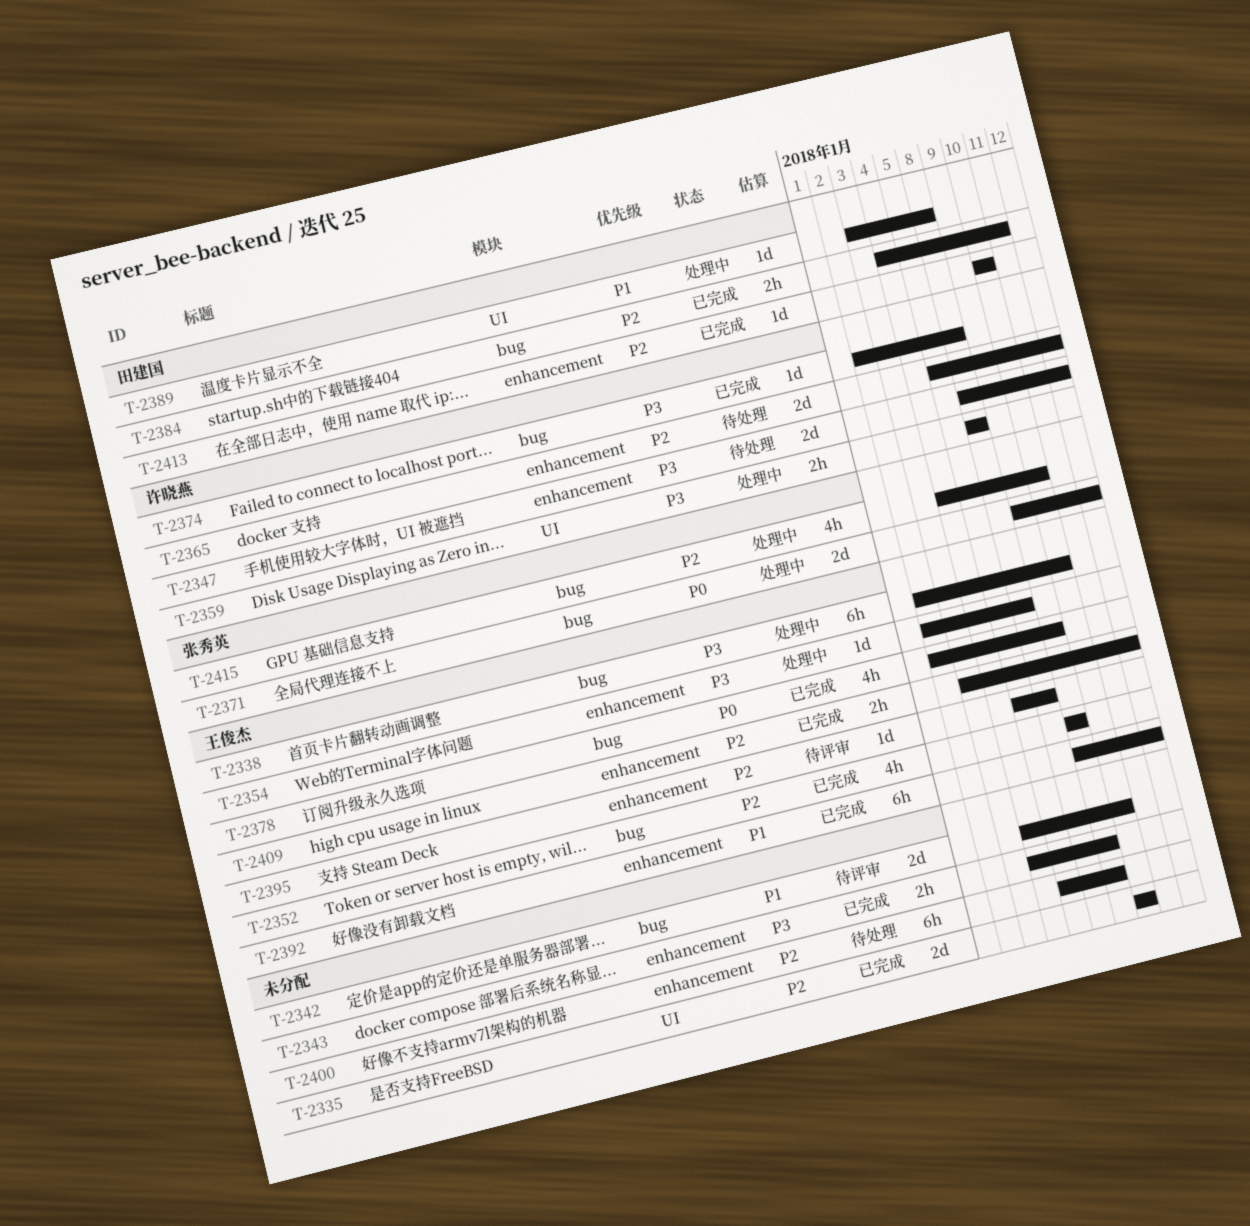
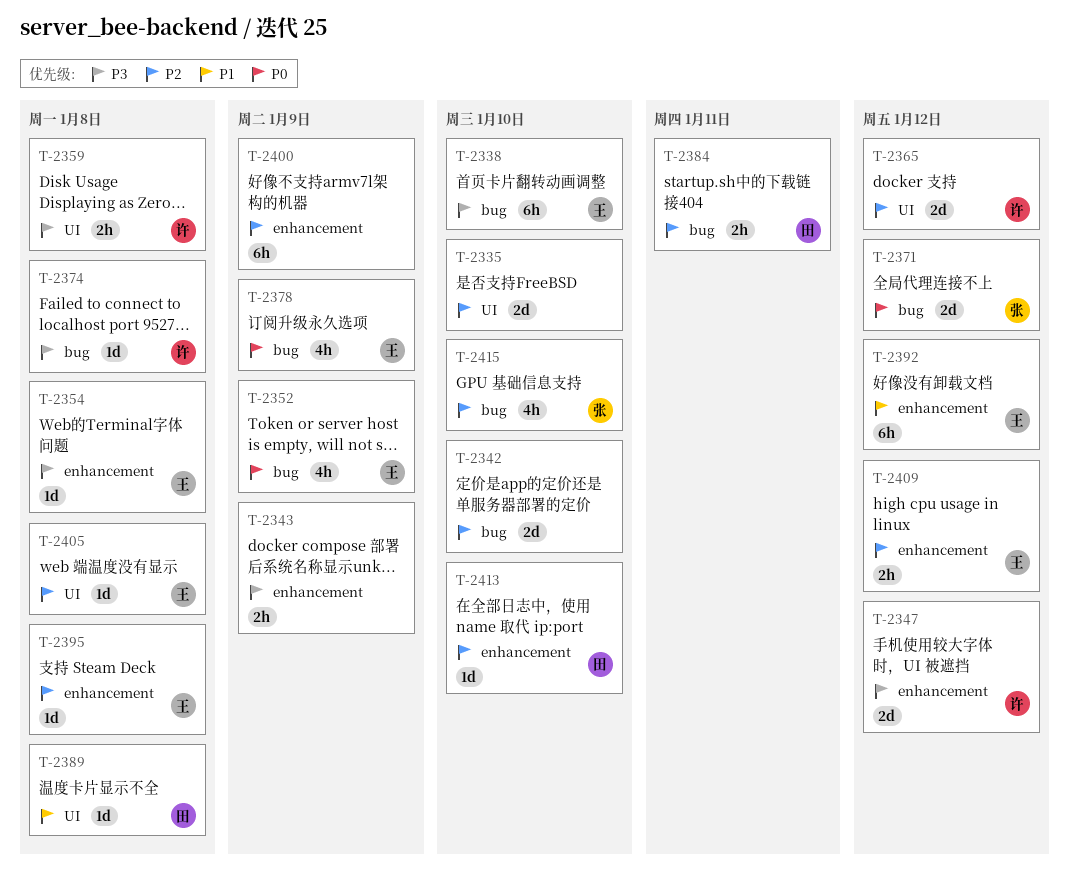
T-2342, priority: P1 -> P2
T-2352, priority: P2 -> P0
T-2365, label: enhancement -> UI
T-2405: none -> present

